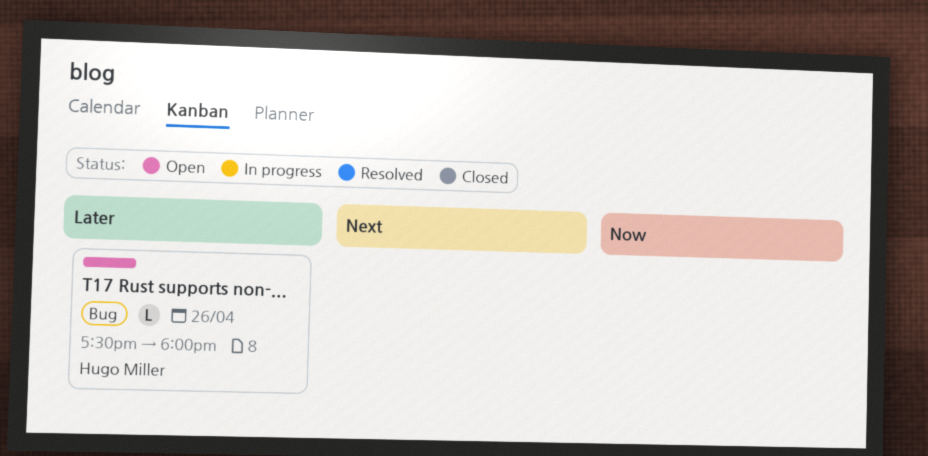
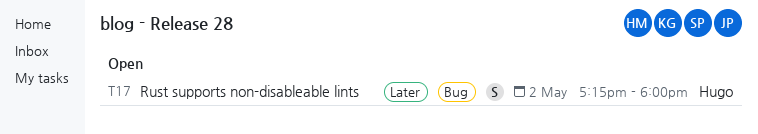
T17, estimate: L -> S
T17, day: Apr 26 -> May 2
T17, begins: 17:30 -> 17:15

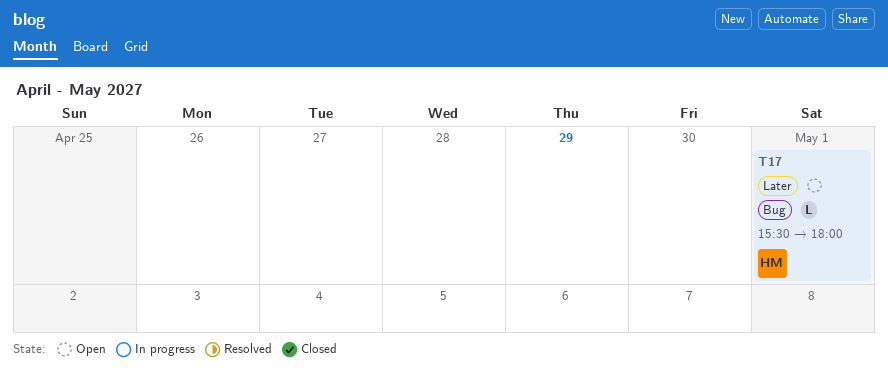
T17, estimate: S -> L
T17, day: May 2 -> May 1
T17, begins: 17:15 -> 15:30

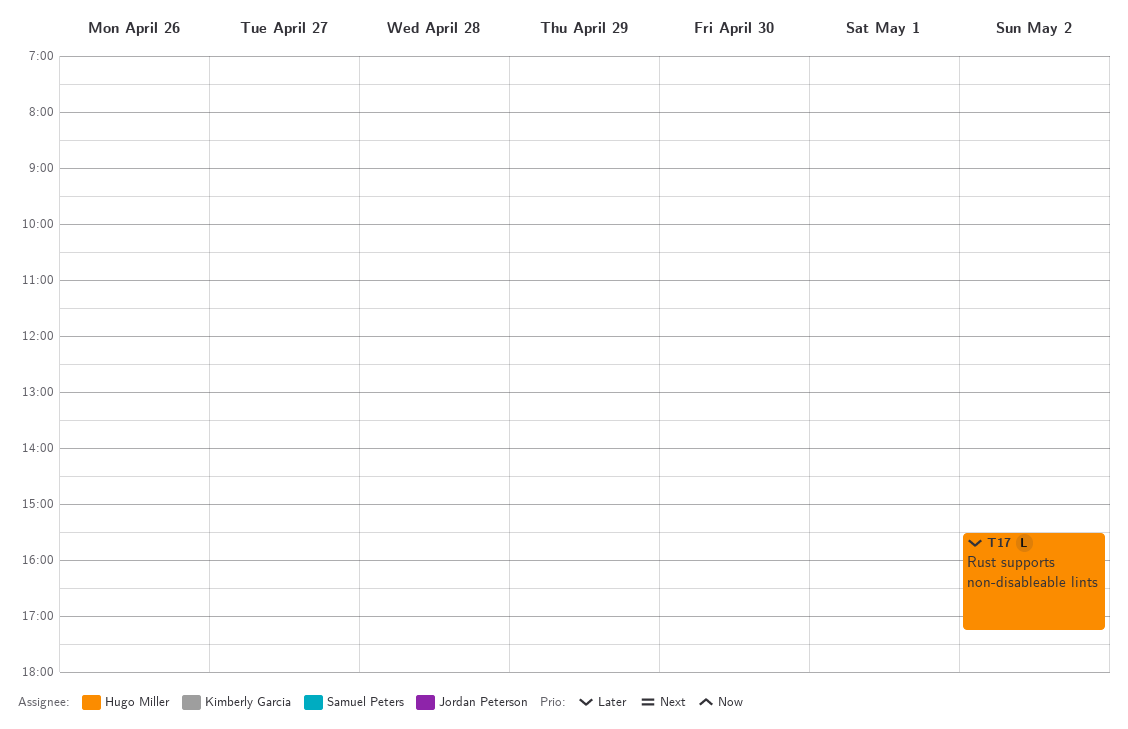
T17, day: May 1 -> May 2
T17, ends: 18:00 -> 17:15

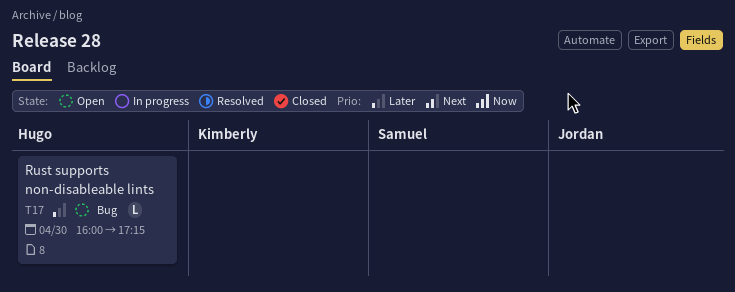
T17, day: May 2 -> Apr 30
T17, begins: 15:30 -> 16:00

